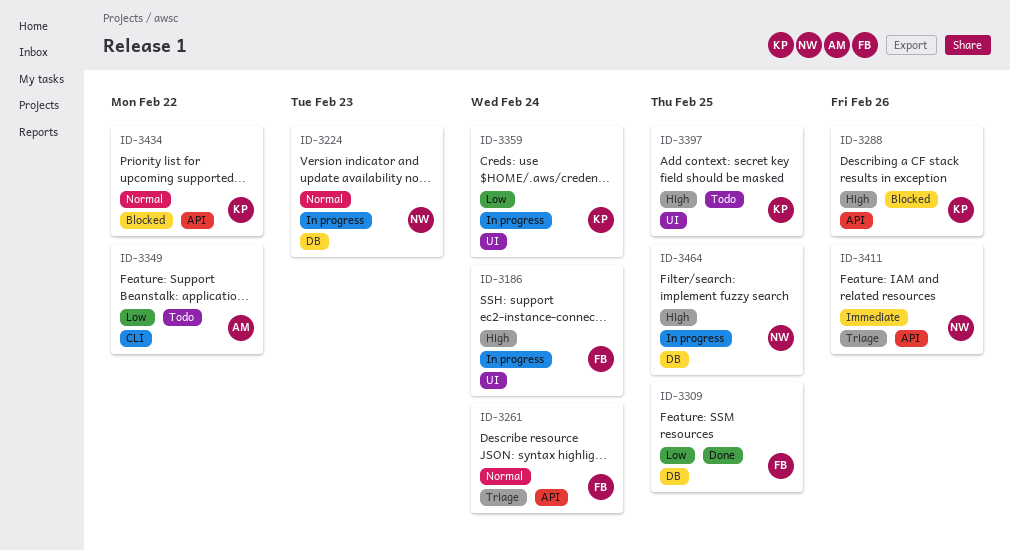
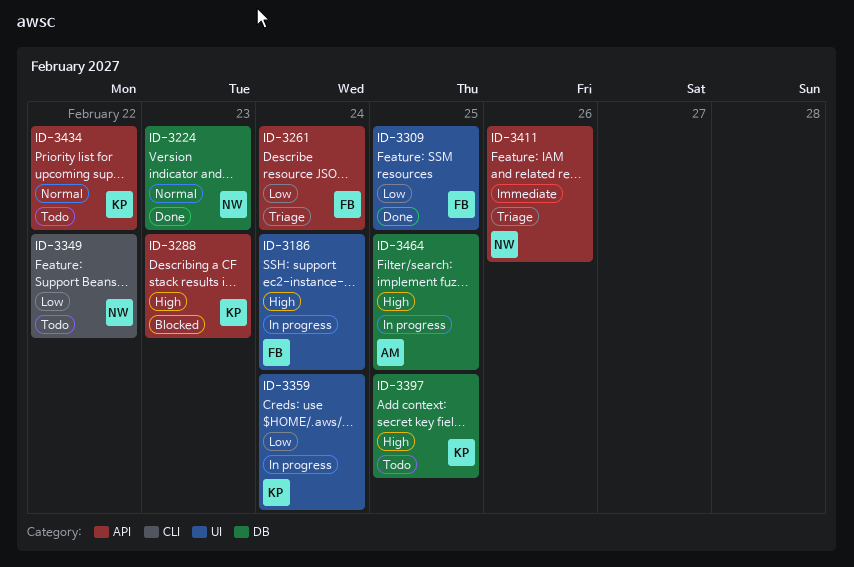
ID-3224, status: In progress -> Done
ID-3261, priority: Normal -> Low
ID-3288, due: Feb 26 -> Feb 23
ID-3309, label: DB -> UI
ID-3349, owner: AM -> NW
ID-3397, label: UI -> DB
ID-3434, status: Blocked -> Todo
ID-3464, owner: NW -> AM

